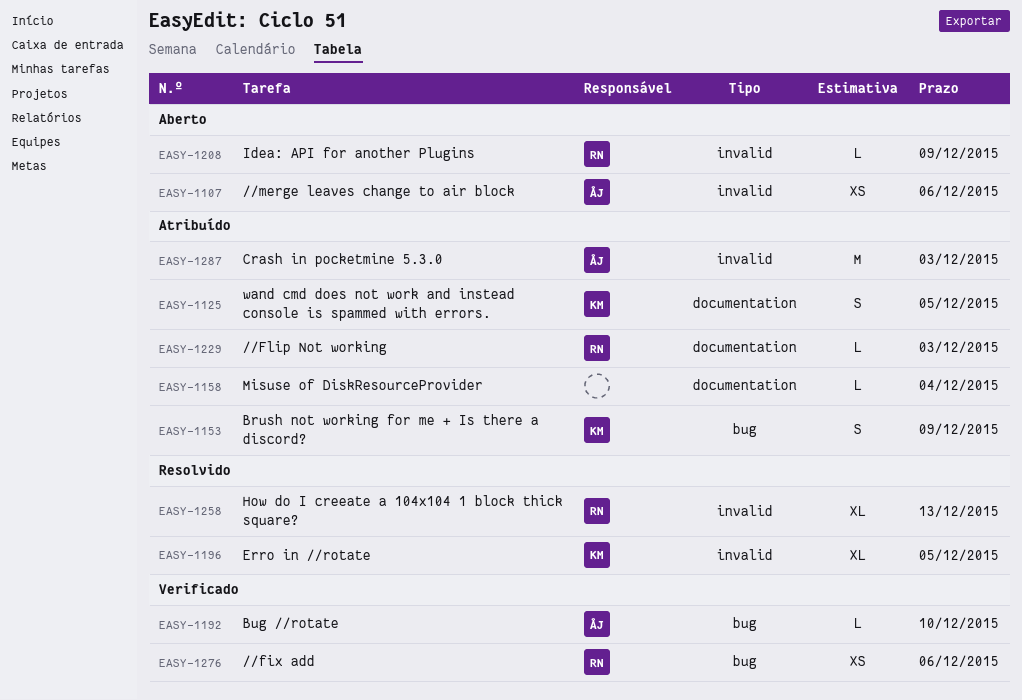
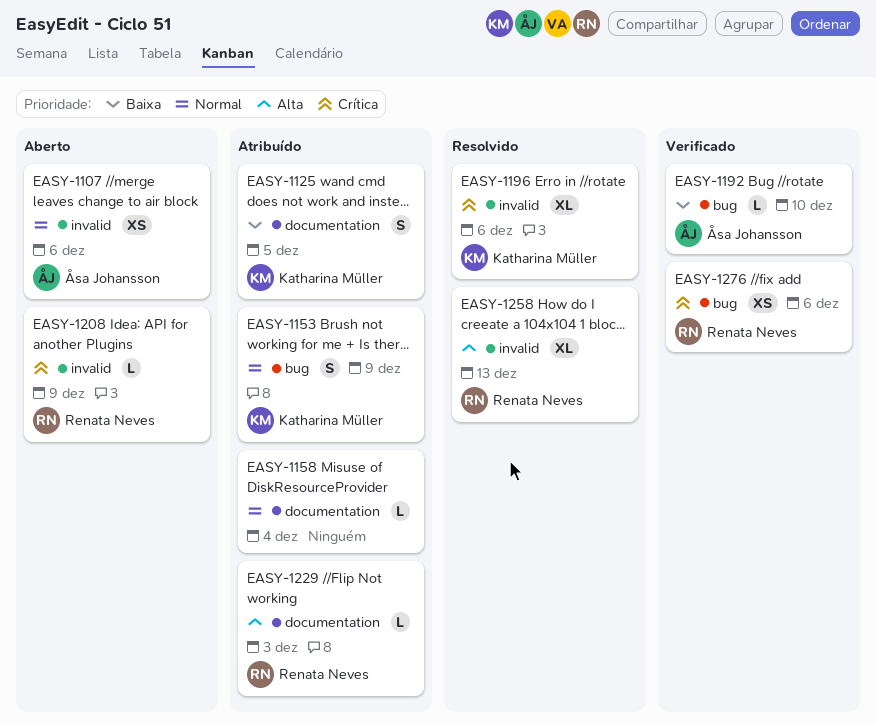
EASY-1196, due: Dec 5 -> Dec 6
EASY-1287: present -> none

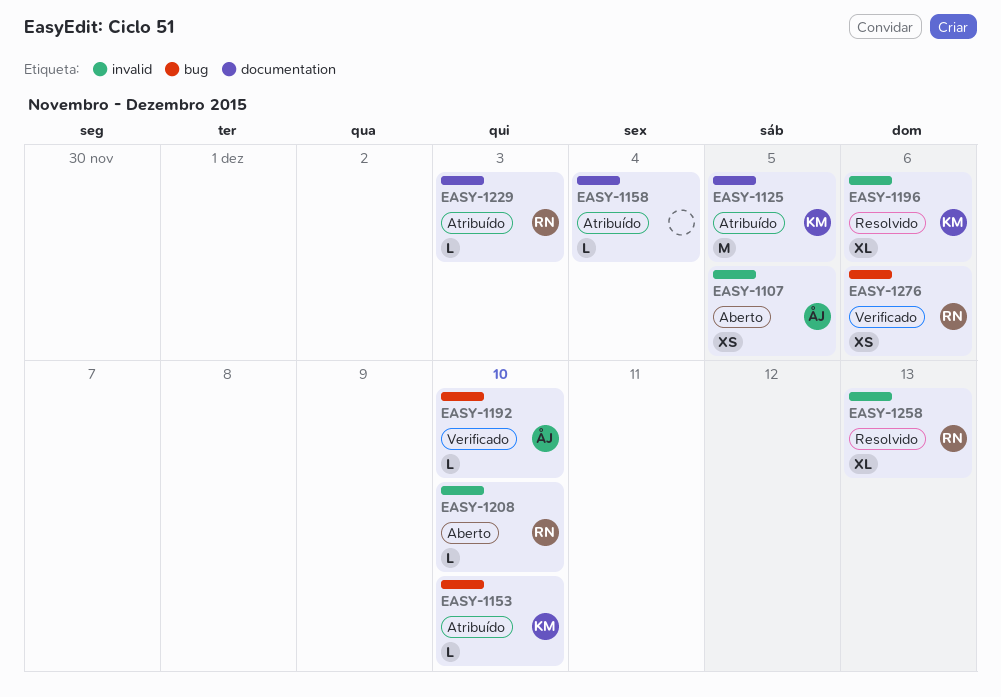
EASY-1107, due: Dec 6 -> Dec 5
EASY-1125, estimate: S -> M
EASY-1153, estimate: S -> L
EASY-1153, due: Dec 9 -> Dec 10
EASY-1208, due: Dec 9 -> Dec 10

